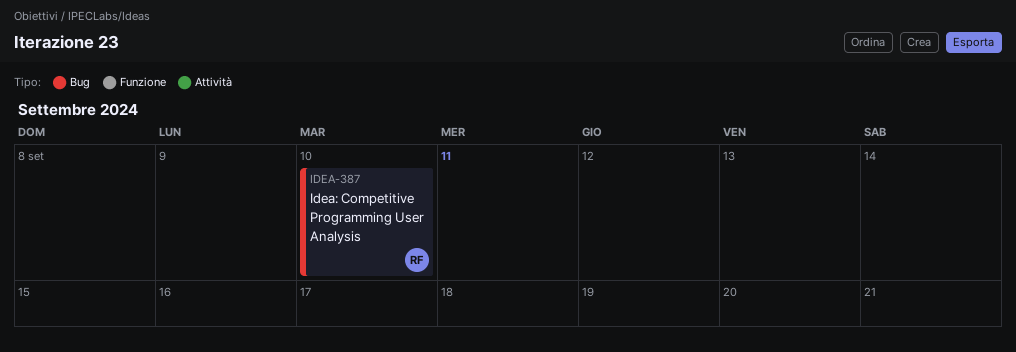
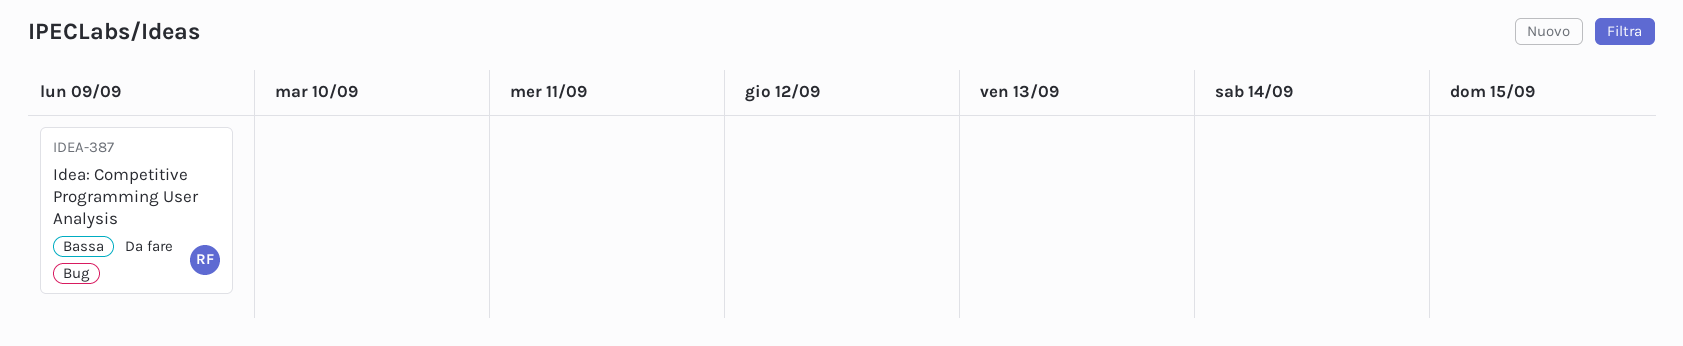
IDEA-387, due: Sep 10 -> Sep 9

